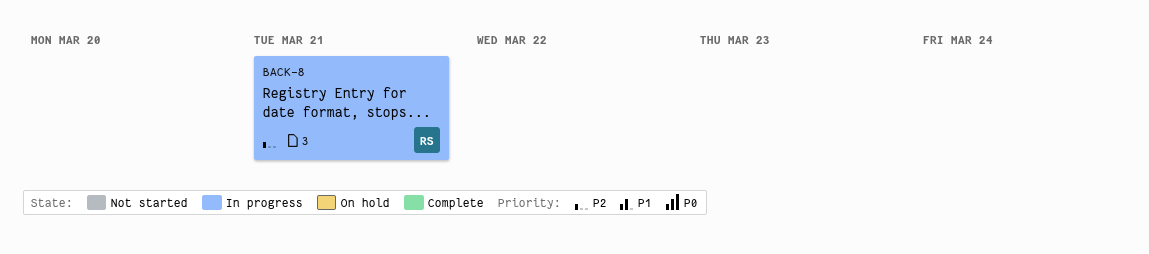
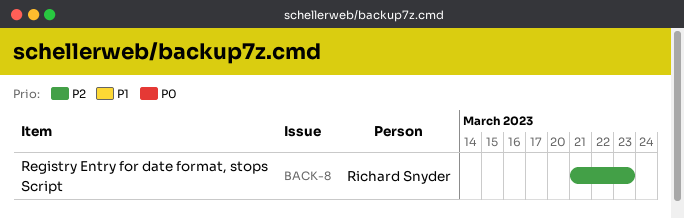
BACK-8, due: Mar 21 -> Mar 23

